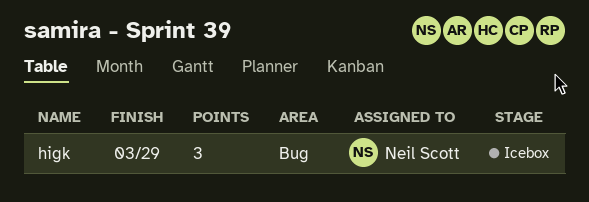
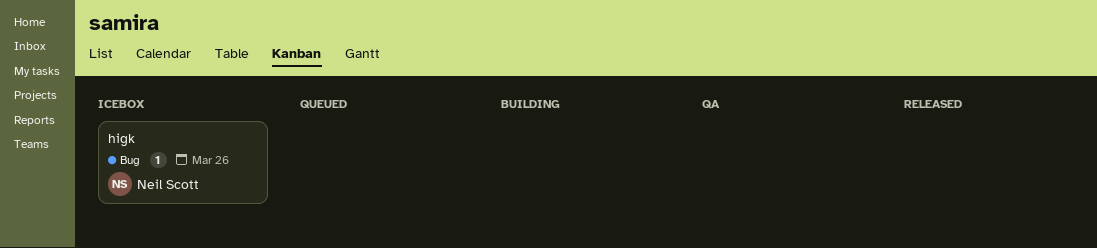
higk, estimate: 3 -> 1
higk, due: Mar 29 -> Mar 26

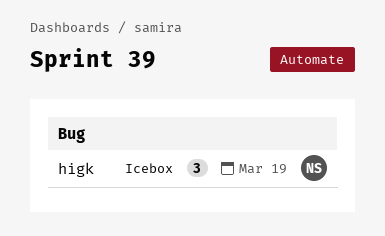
higk, estimate: 1 -> 3
higk, due: Mar 26 -> Mar 19

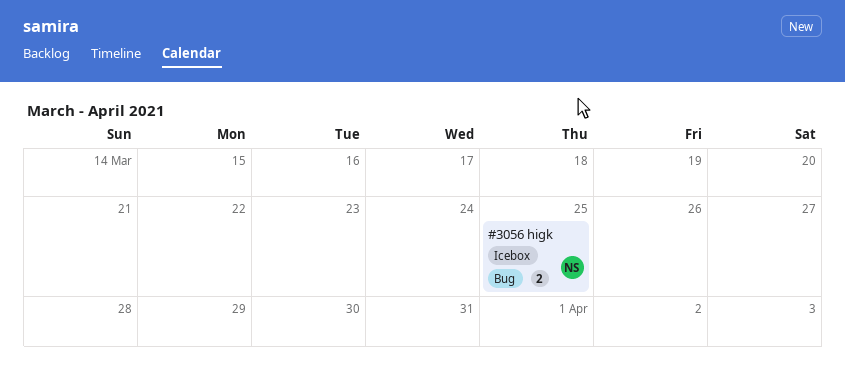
higk, estimate: 3 -> 2
higk, due: Mar 19 -> Mar 25

